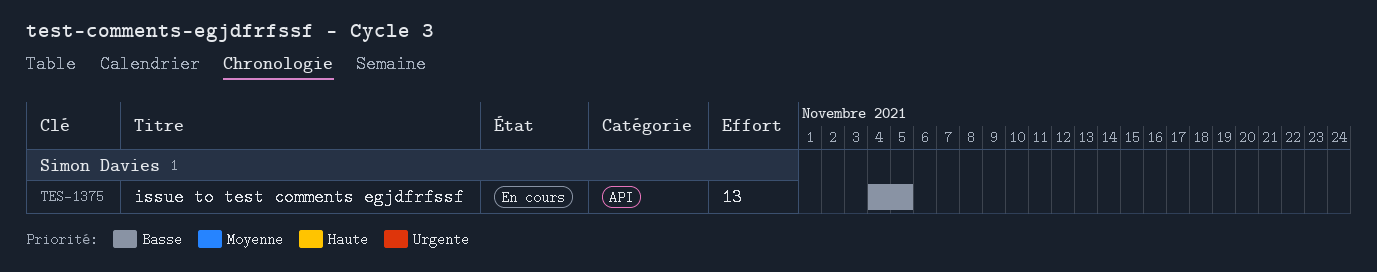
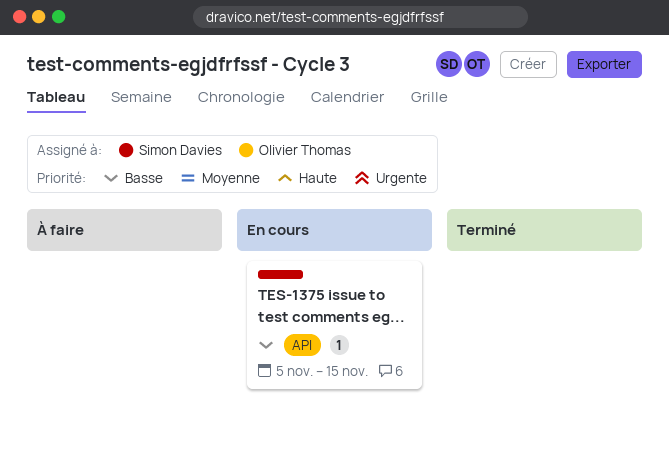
TES-1375, estimate: 13 -> 1
TES-1375, start: Nov 4 -> Nov 5
TES-1375, due: Nov 5 -> Nov 15

